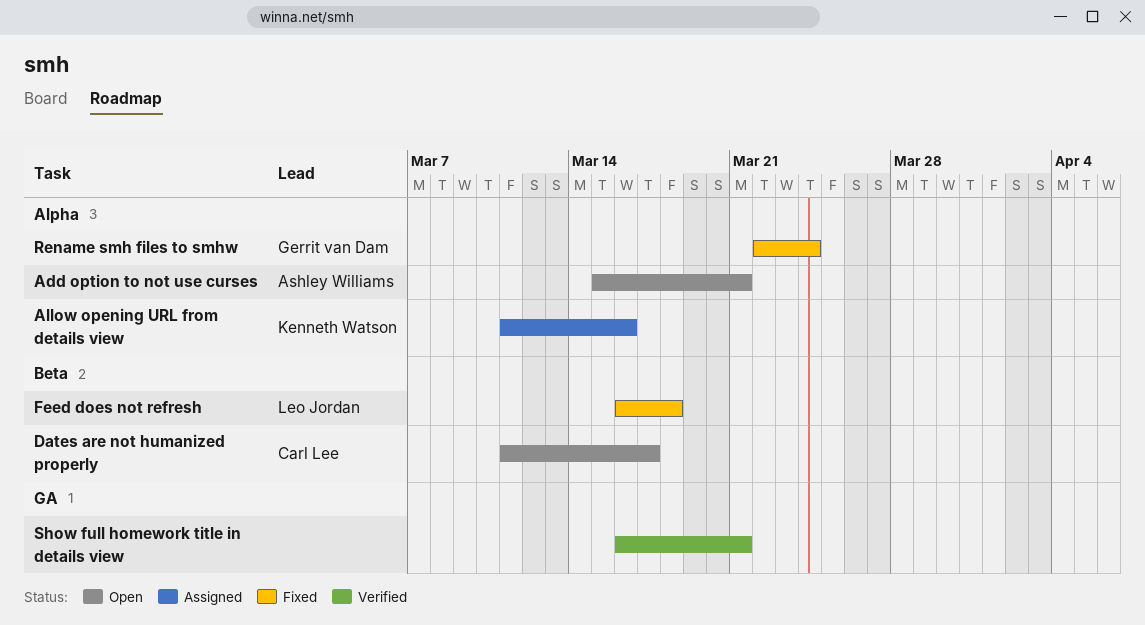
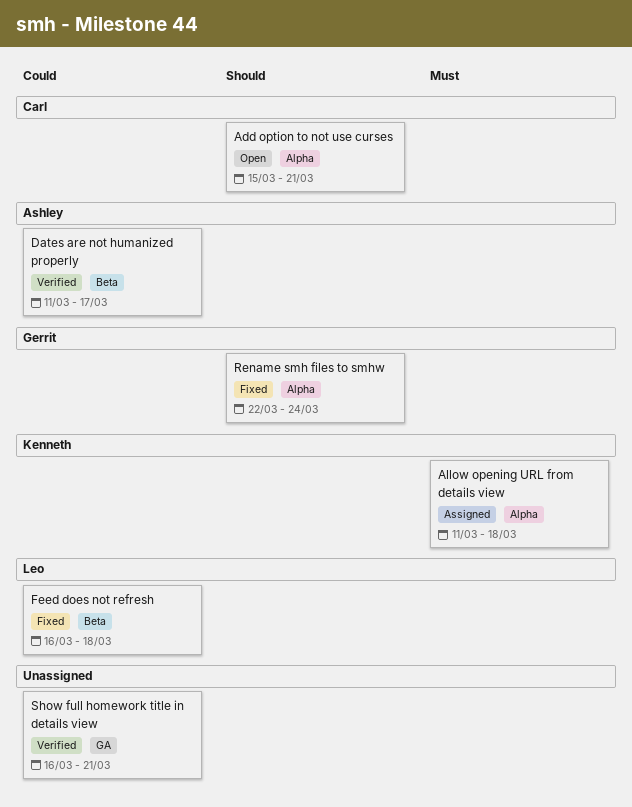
Add option to not use curses, owner: Ashley Williams -> Carl Lee
Allow opening URL from details view, due: Mar 16 -> Mar 18
Dates are not humanized properly, status: Open -> Verified
Dates are not humanized properly, owner: Carl Lee -> Ashley Williams

